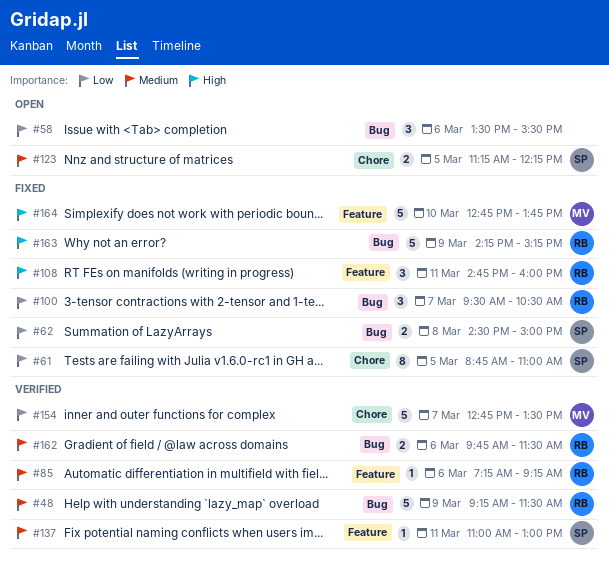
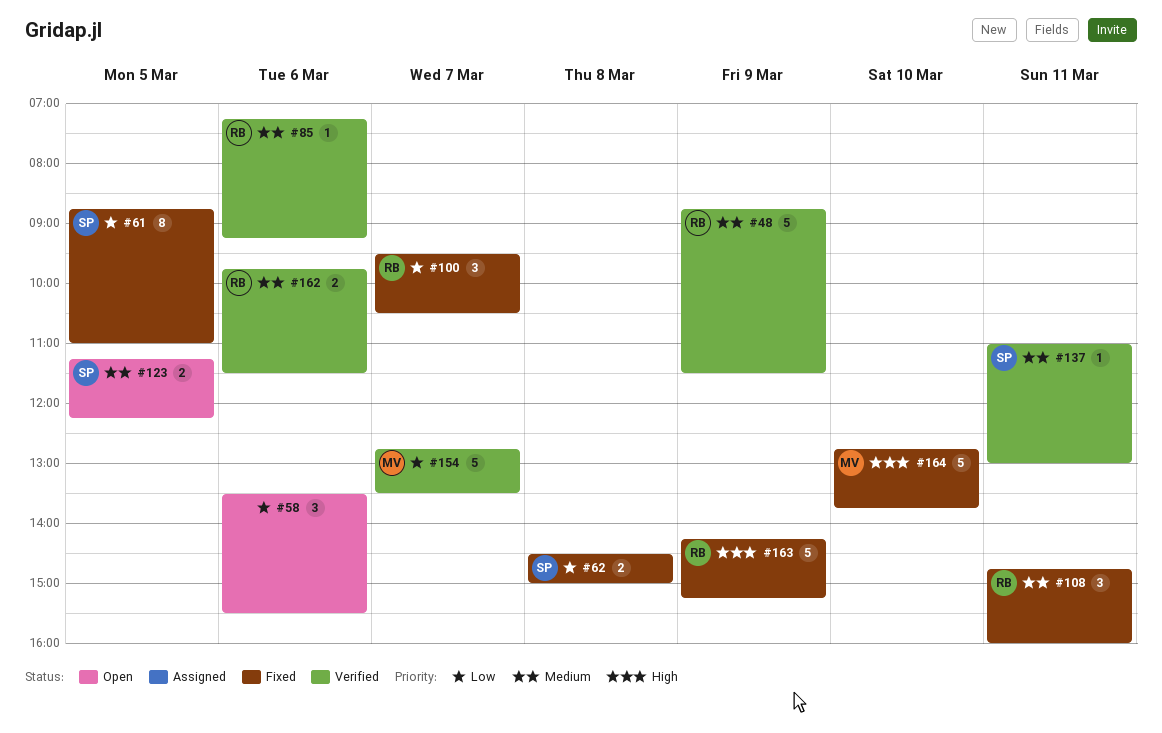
#48, begins: 09:15 -> 08:45
#108, priority: High -> Medium

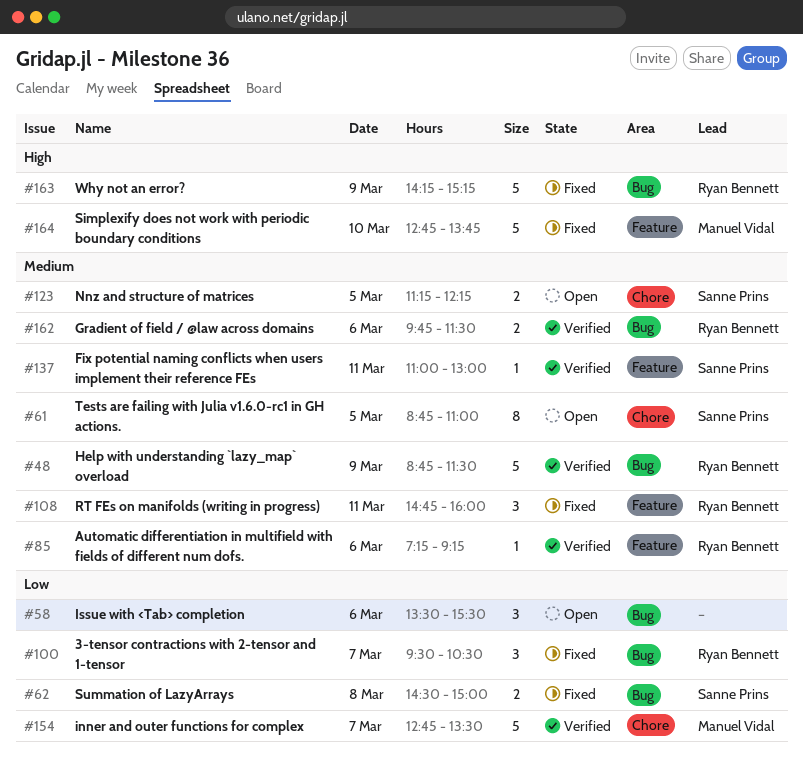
#61, status: Fixed -> Open
#61, priority: Low -> Medium

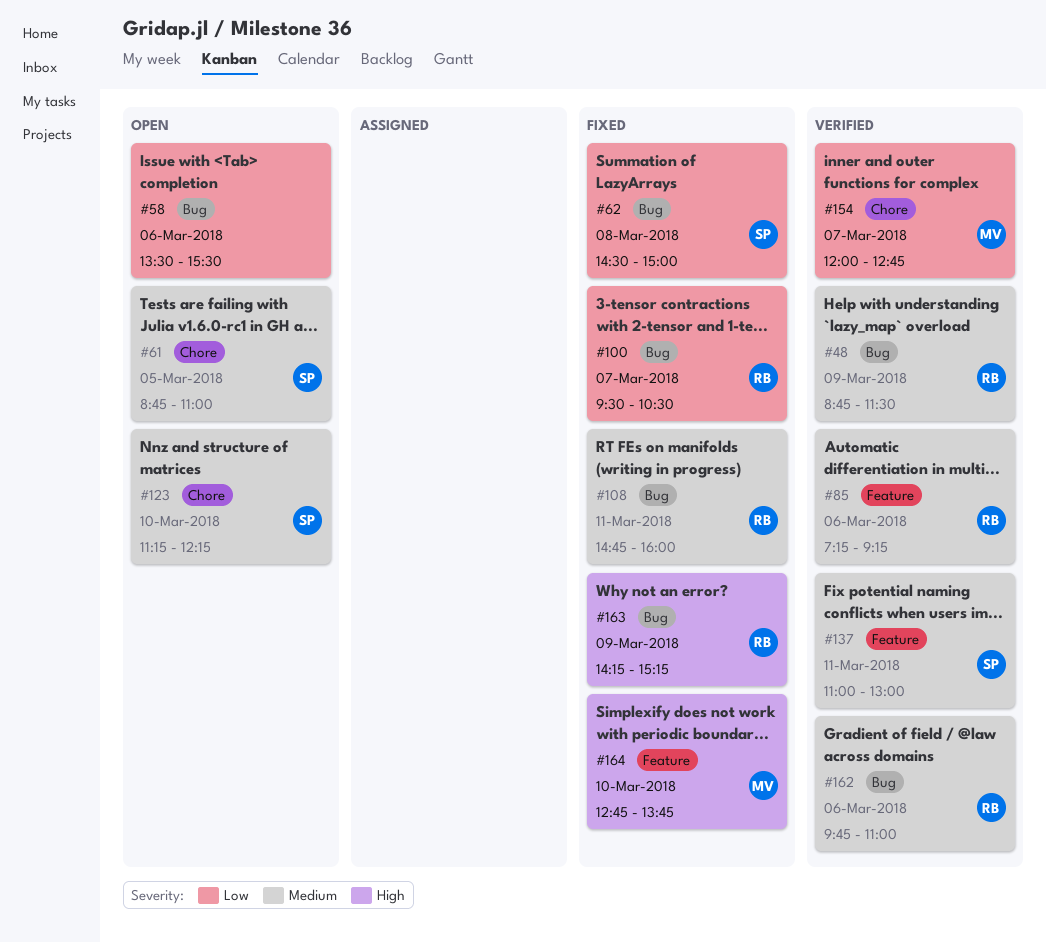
#108, label: Feature -> Bug
#123, day: Mar 5 -> Mar 10
#154, begins: 12:45 -> 12:00
#154, ends: 13:30 -> 12:45
#162, ends: 11:30 -> 11:00

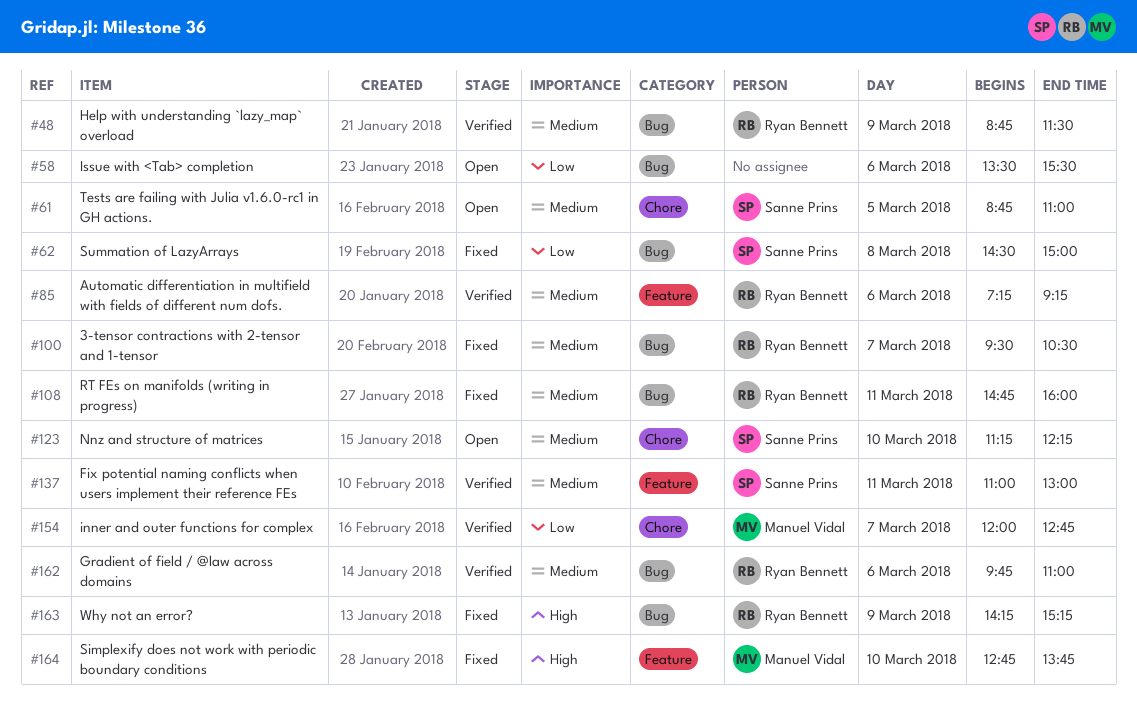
#100, priority: Low -> Medium

